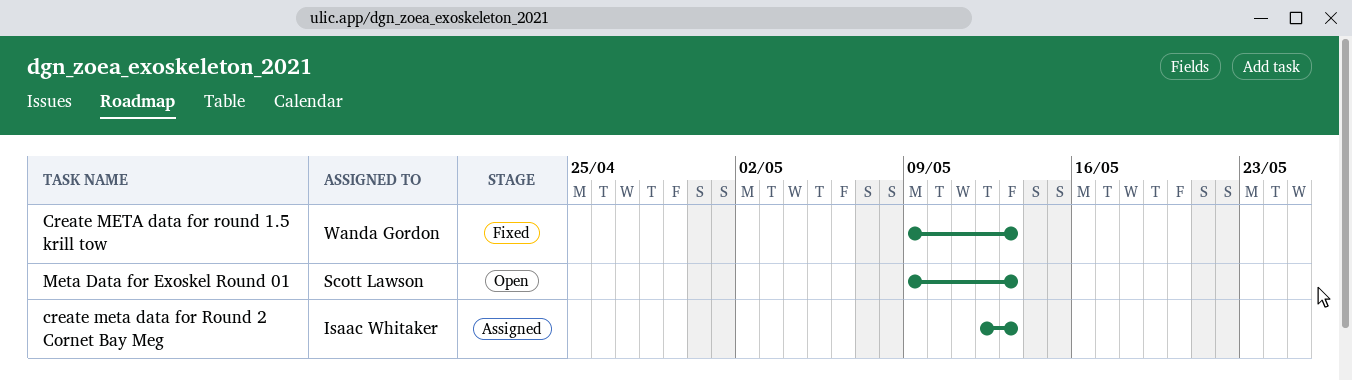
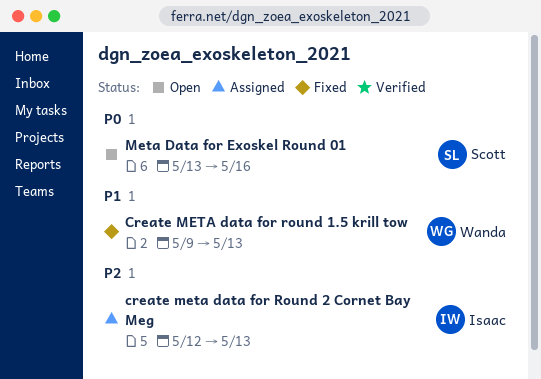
Meta Data for Exoskel Round 01, start: May 9 -> May 13
Meta Data for Exoskel Round 01, due: May 13 -> May 16

